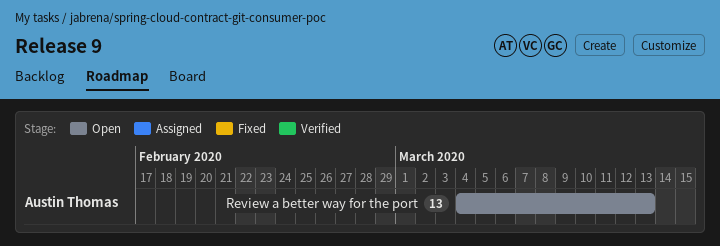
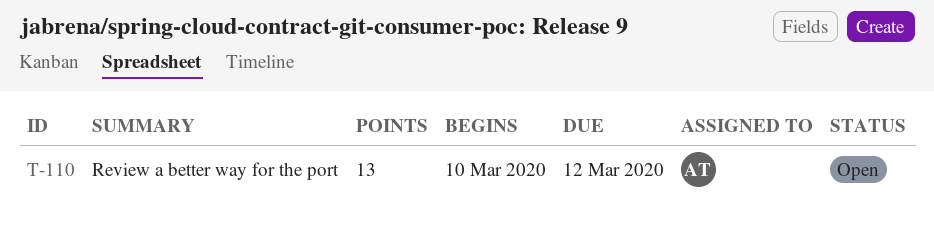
Review a better way for the port, start: Mar 4 -> Mar 10
Review a better way for the port, due: Mar 13 -> Mar 12

